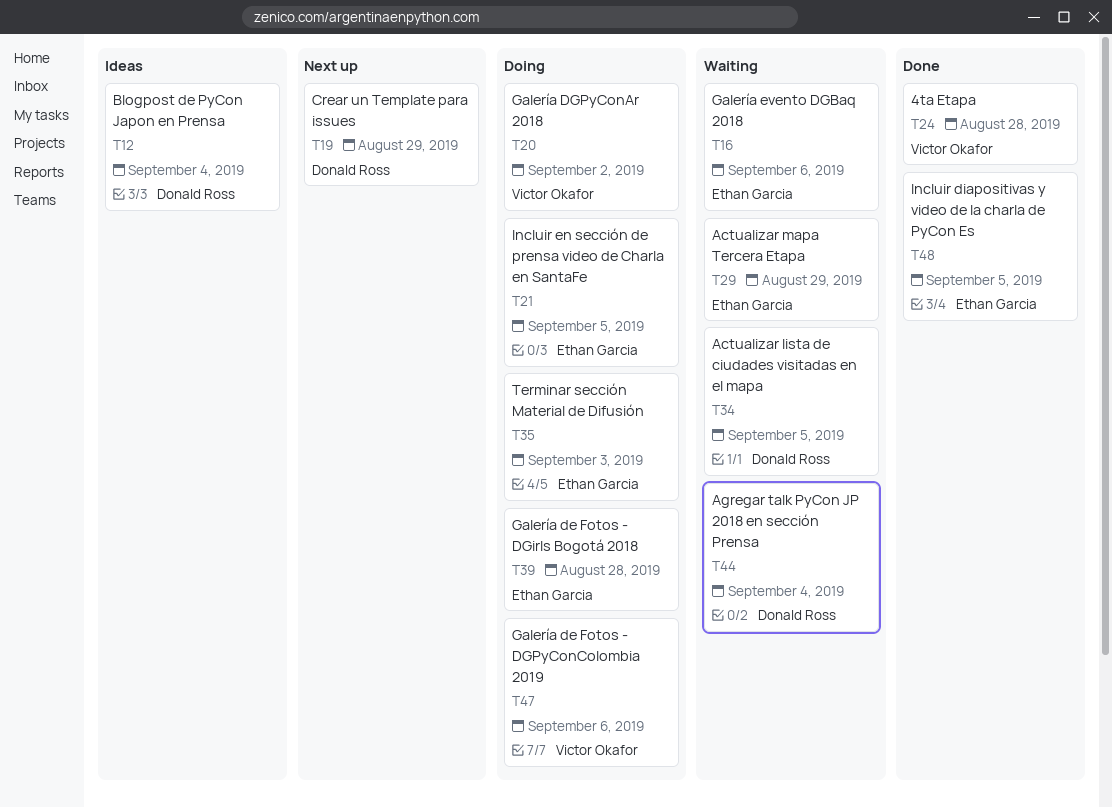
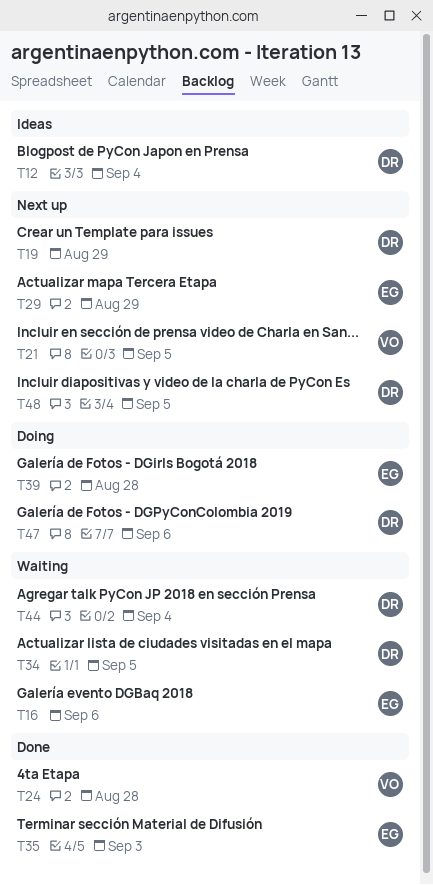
T20: present -> none
T21, status: Doing -> Next up
T21, owner: Ethan Garcia -> Victor Okafor
T29, status: Waiting -> Next up
T35, status: Doing -> Done
T47, owner: Victor Okafor -> Donald Ross
T48, status: Done -> Next up
T48, owner: Ethan Garcia -> Donald Ross

